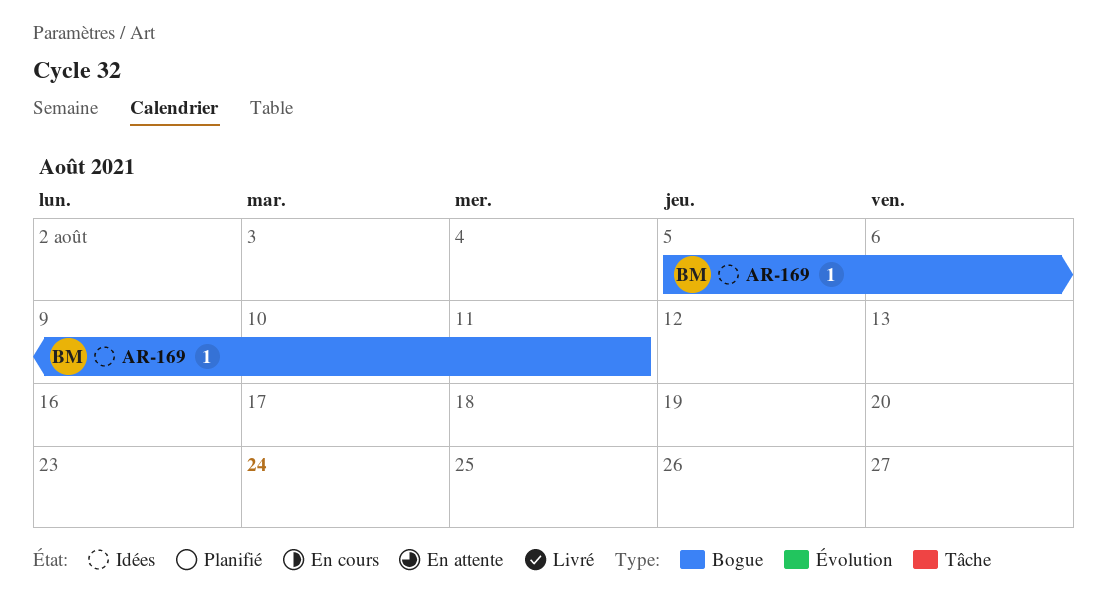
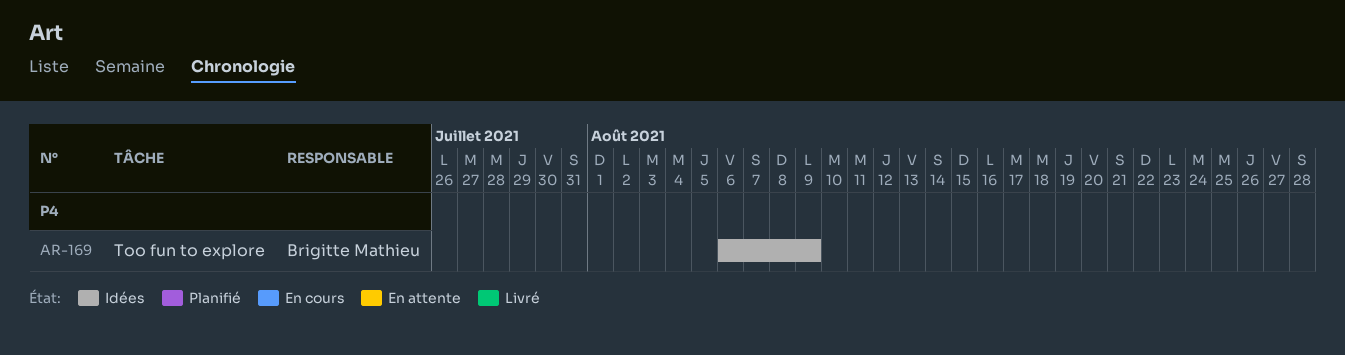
AR-169, start: Aug 5 -> Aug 6
AR-169, due: Aug 11 -> Aug 9

